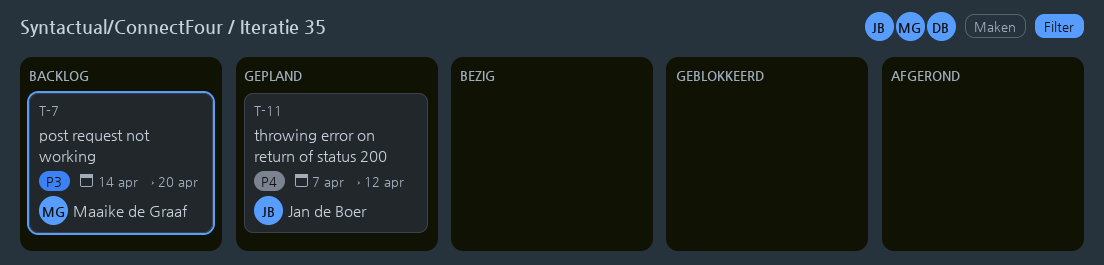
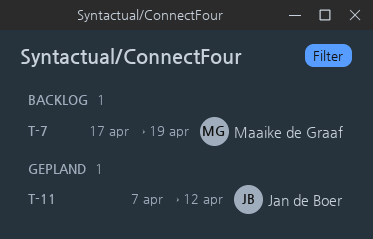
T-7, start: Apr 14 -> Apr 17
T-7, due: Apr 20 -> Apr 19

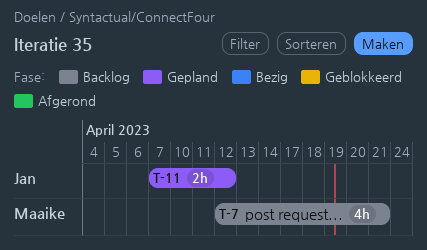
T-7, start: Apr 17 -> Apr 12
T-7, due: Apr 19 -> Apr 21

